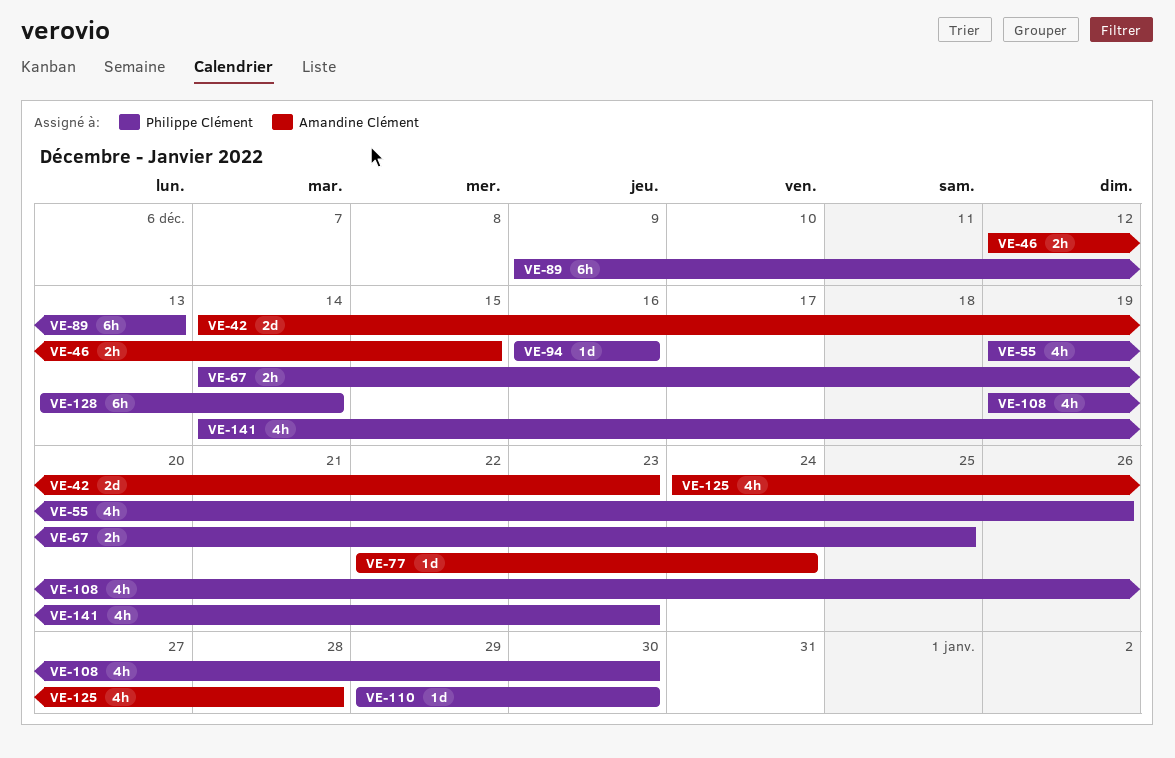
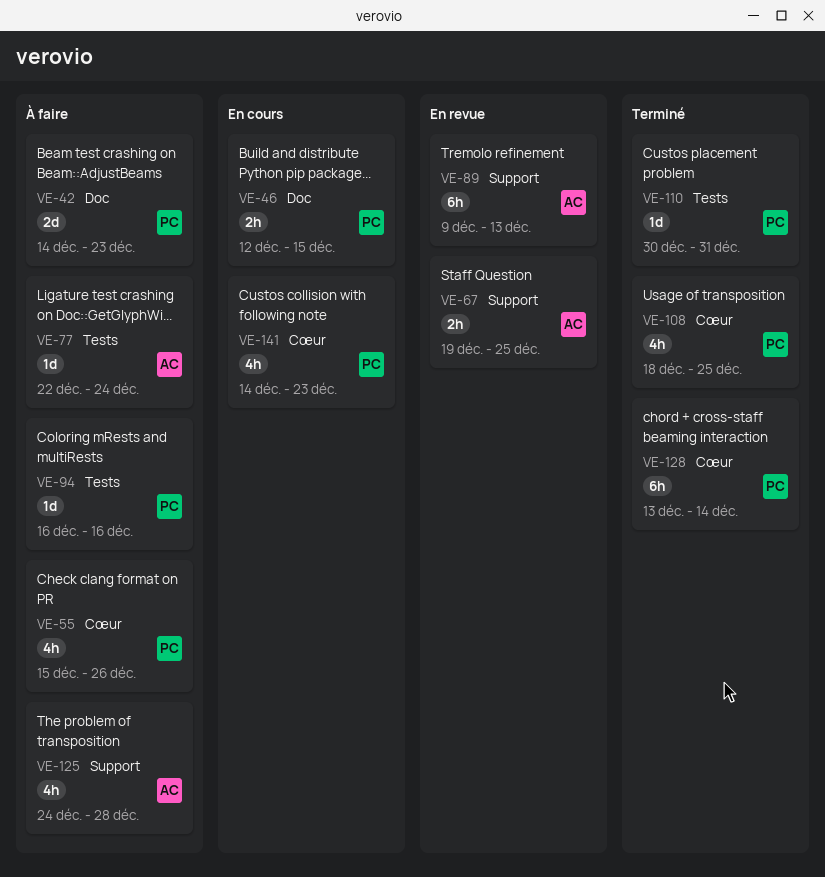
VE-42, owner: Amandine Clément -> Philippe Clément
VE-46, owner: Amandine Clément -> Philippe Clément
VE-55, start: Dec 19 -> Dec 15
VE-67, owner: Philippe Clément -> Amandine Clément
VE-67, start: Dec 14 -> Dec 19
VE-89, owner: Philippe Clément -> Amandine Clément
VE-108, start: Dec 19 -> Dec 18
VE-108, due: Dec 30 -> Dec 25
VE-110, start: Dec 29 -> Dec 30
VE-110, due: Dec 30 -> Dec 31

